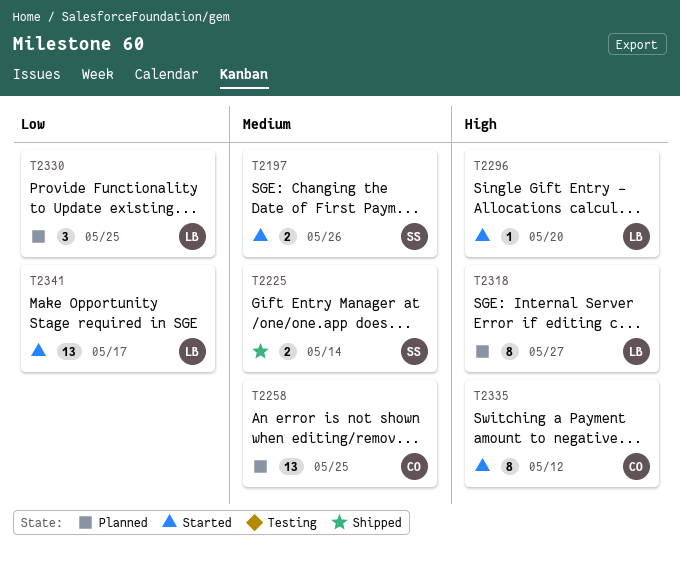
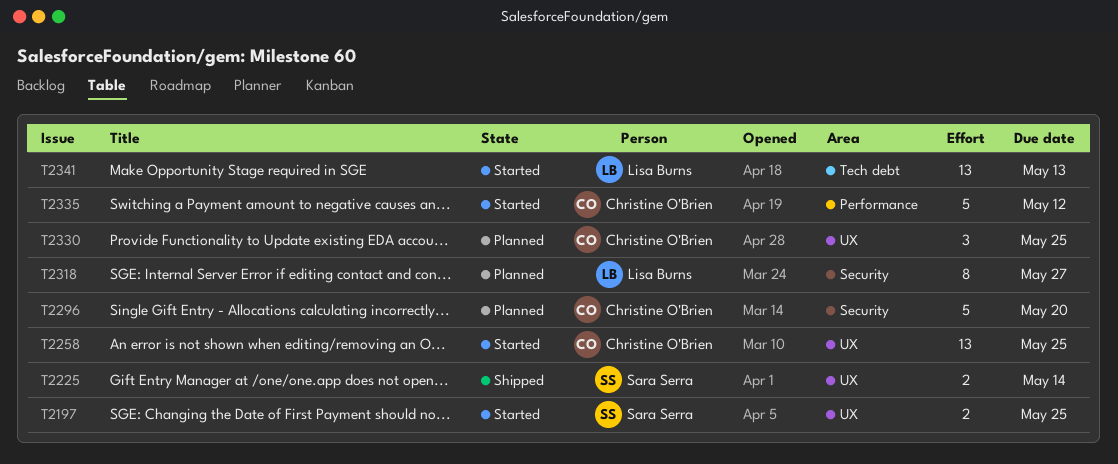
T2197, due: May 26 -> May 25
T2258, status: Planned -> Started
T2296, status: Started -> Planned
T2296, owner: Lisa Burns -> Christine O'Brien
T2296, estimate: 1 -> 5
T2330, owner: Lisa Burns -> Christine O'Brien
T2335, estimate: 8 -> 5
T2341, due: May 17 -> May 13

